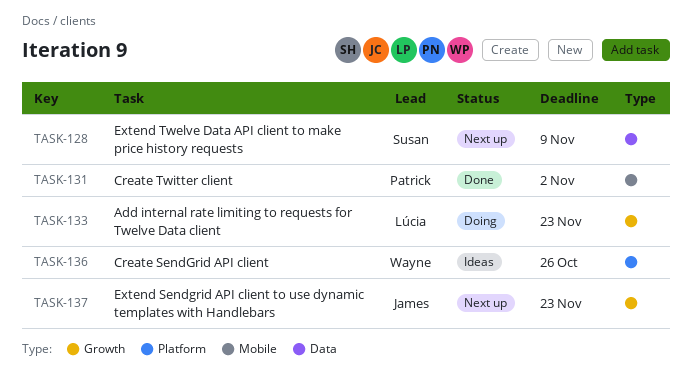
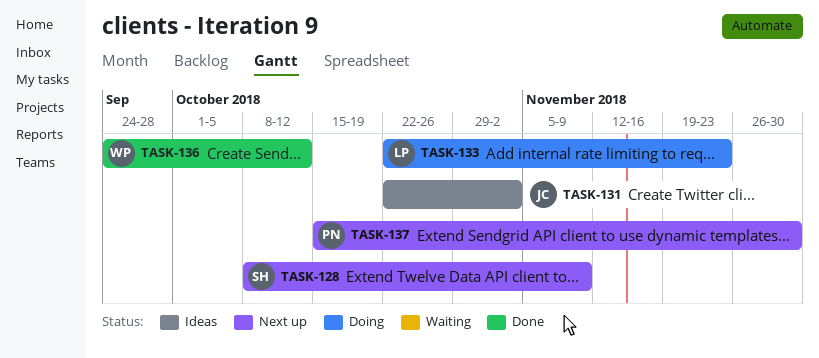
TASK-131, status: Done -> Ideas
TASK-131, owner: Patrick -> James
TASK-136, status: Ideas -> Done
TASK-136, due: Oct 26 -> Oct 12
TASK-137, owner: James -> Patrick
TASK-137, due: Nov 23 -> Nov 30

